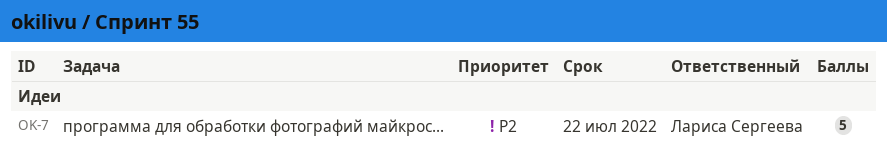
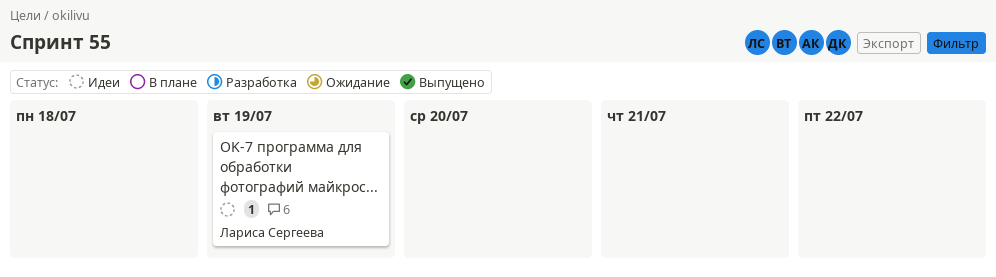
OK-7, estimate: 5 -> 1
OK-7, due: Jul 22 -> Jul 19

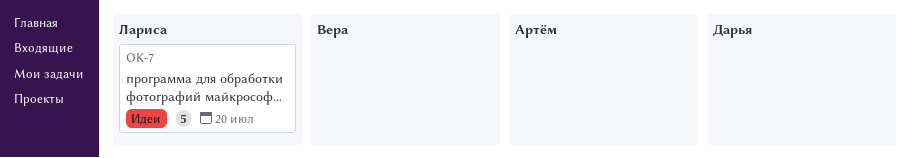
OK-7, estimate: 1 -> 5
OK-7, due: Jul 19 -> Jul 20

